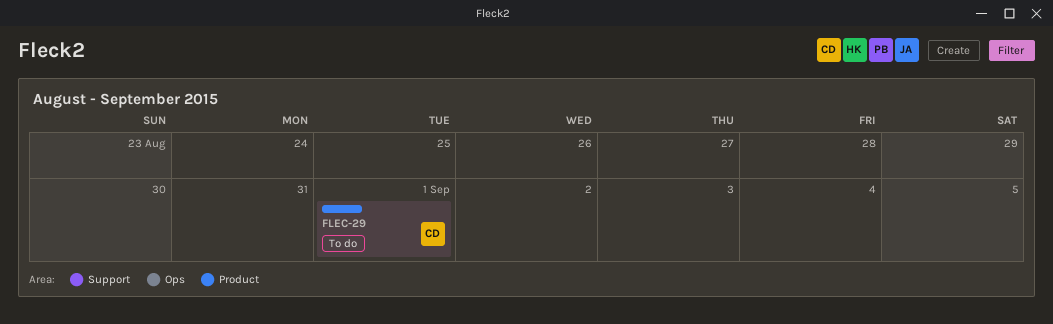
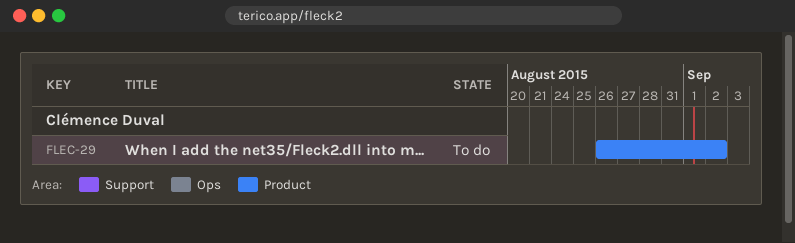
FLEC-29, due: Sep 1 -> Sep 2

